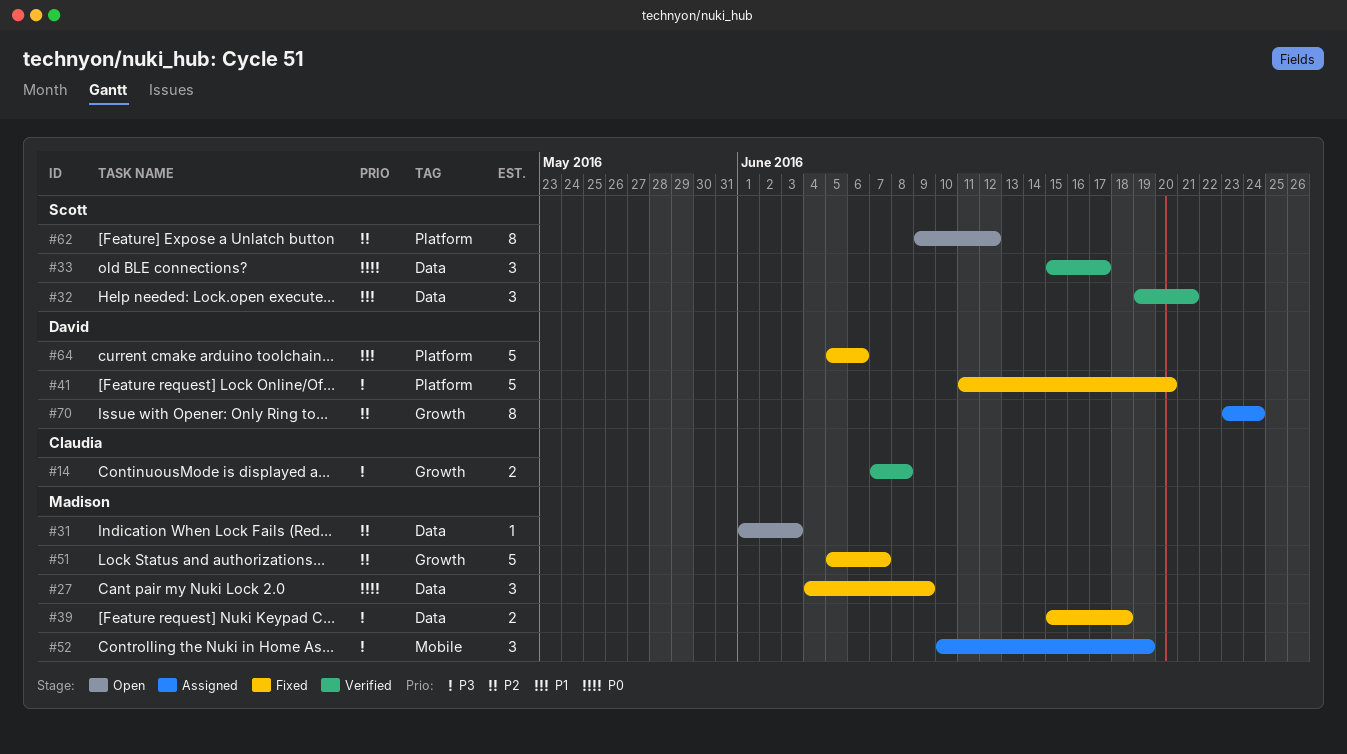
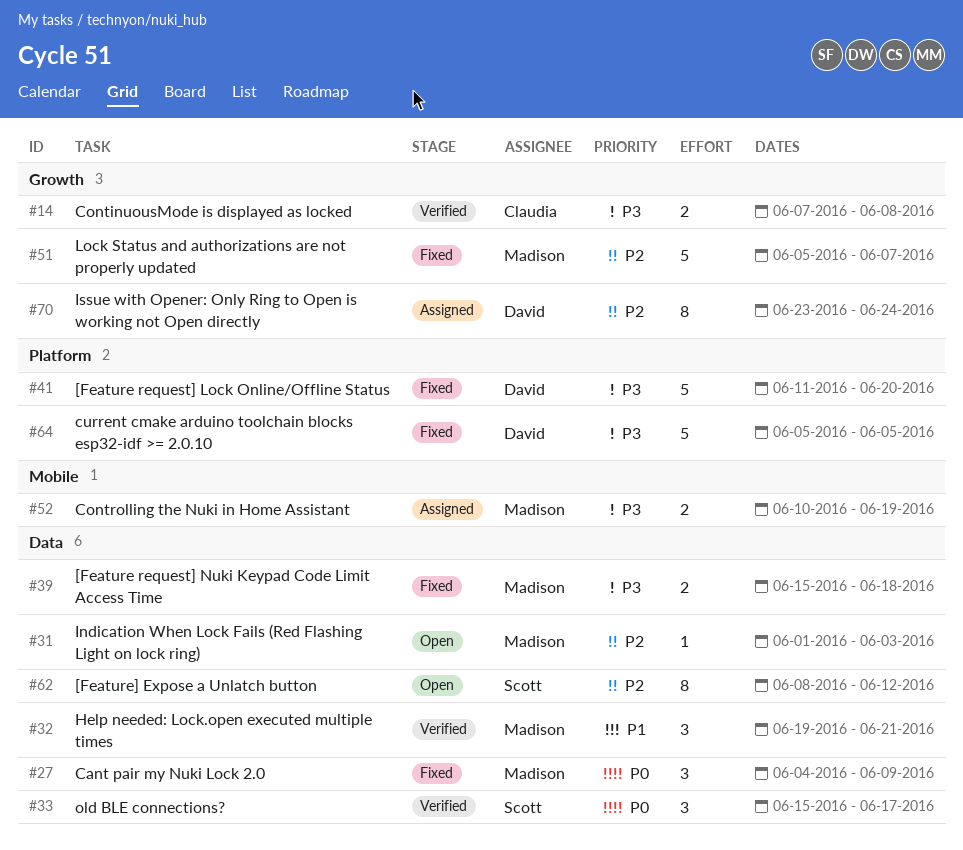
#32, owner: Scott -> Madison
#52, estimate: 3 -> 2
#62, label: Platform -> Data
#62, start: Jun 9 -> Jun 8
#64, priority: P1 -> P3
#64, due: Jun 6 -> Jun 5

